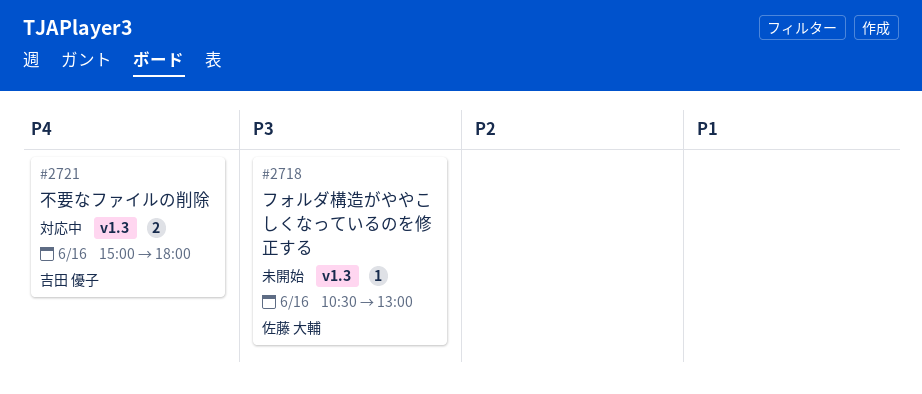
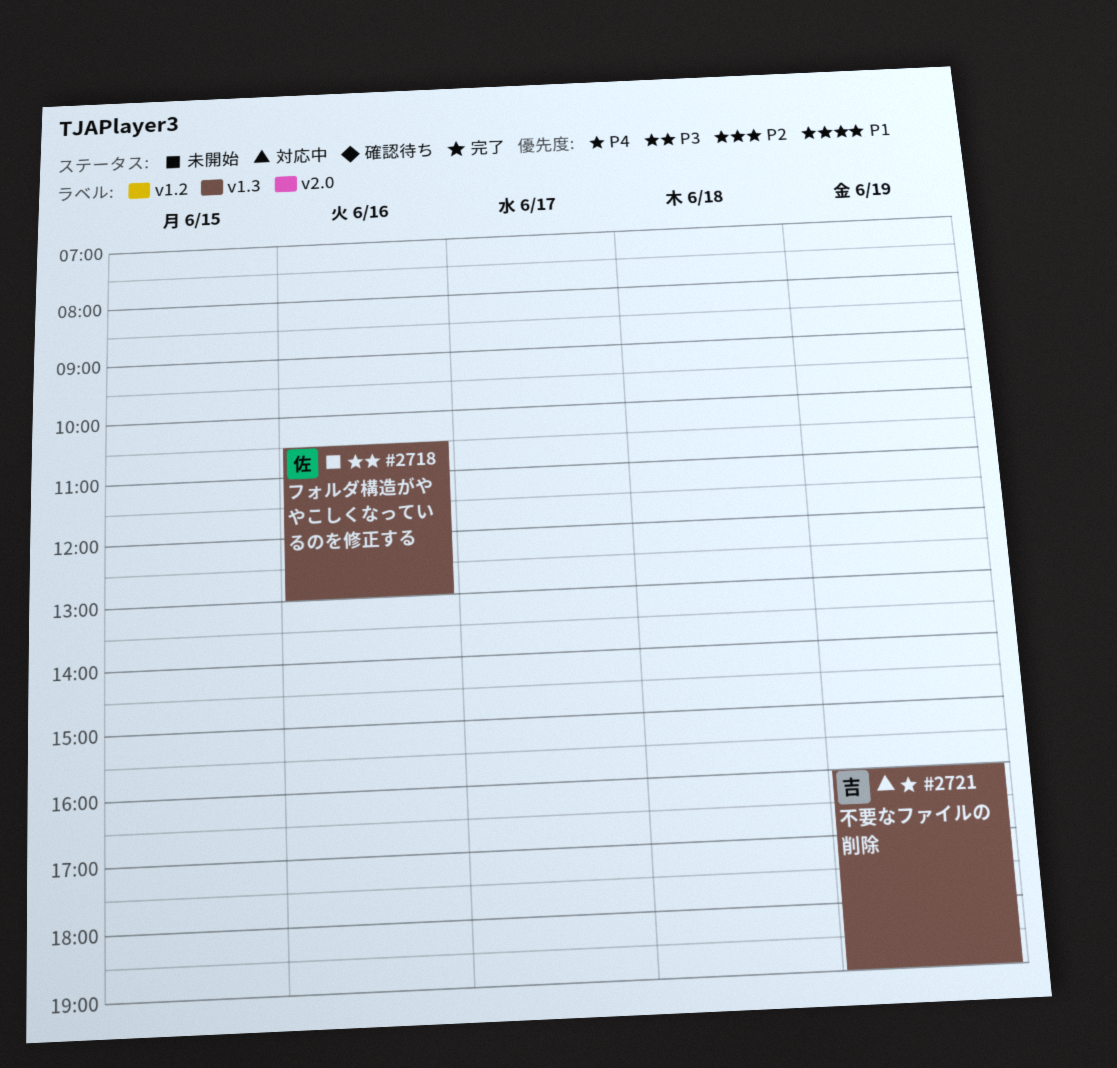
#2721, day: Jun 16 -> Jun 19
#2721, begins: 15:00 -> 16:00
#2721, ends: 18:00 -> 19:00

